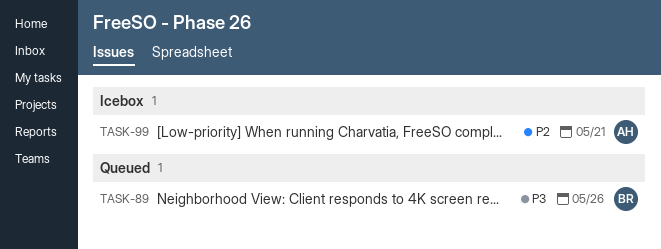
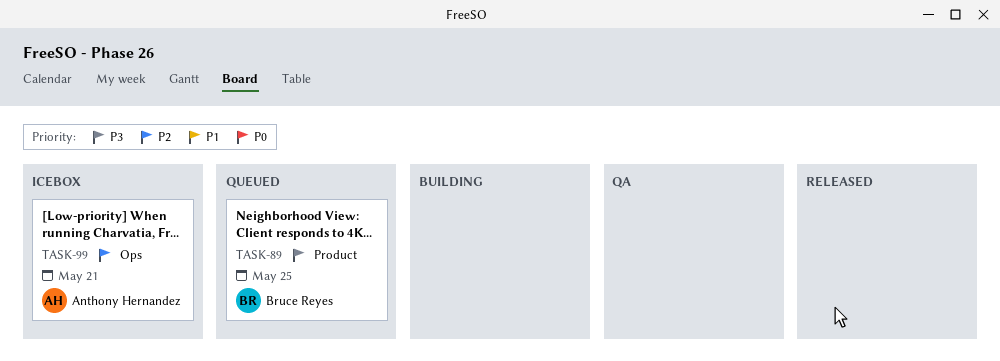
TASK-89, due: May 26 -> May 25

